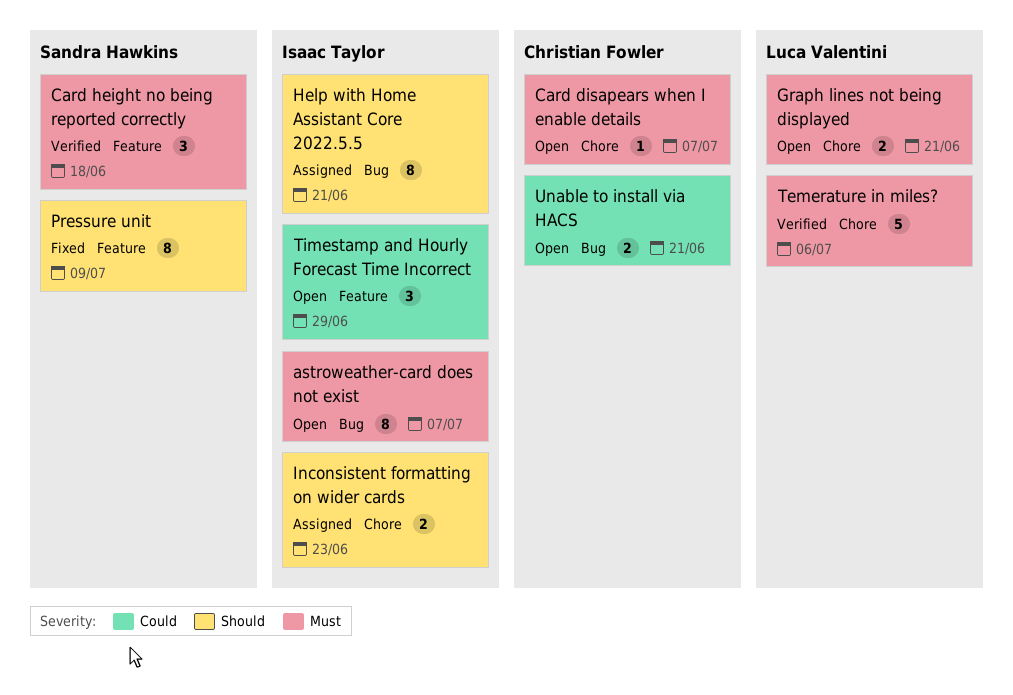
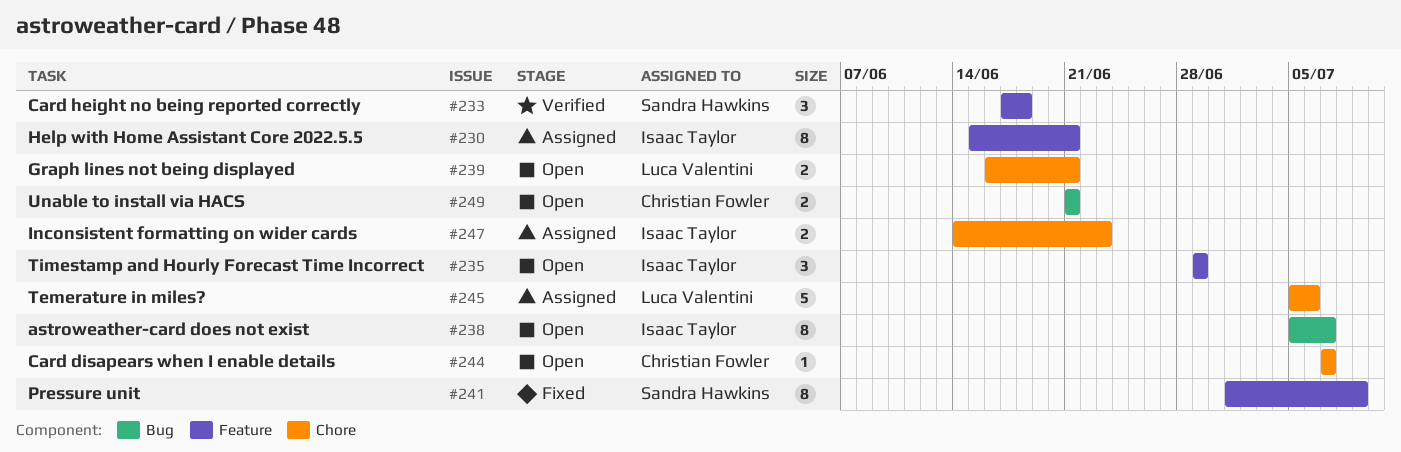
Help with Home Assistant Core 2022.5.5, label: Bug -> Feature
Temerature in miles?, status: Verified -> Assigned

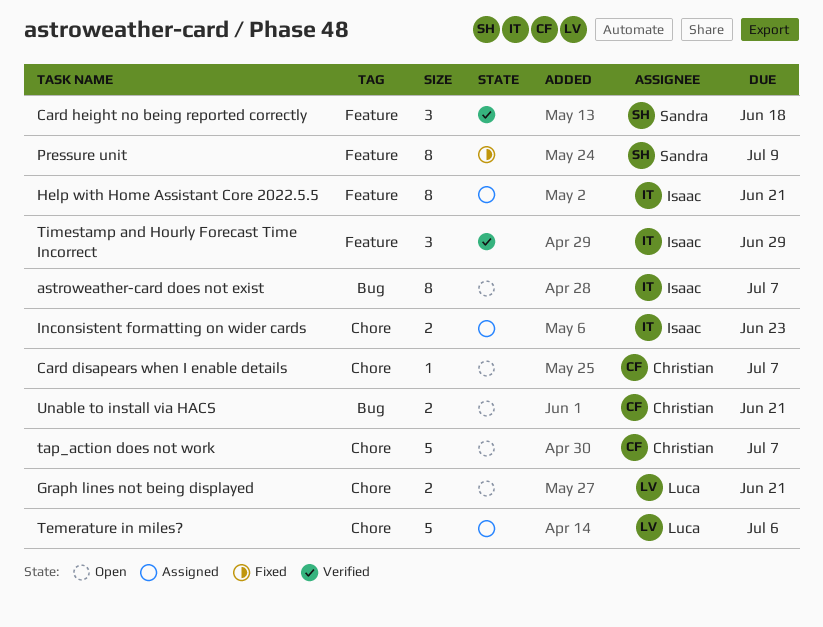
tap_action does not work: none -> present
Timestamp and Hourly Forecast Time Incorrect, status: Open -> Verified

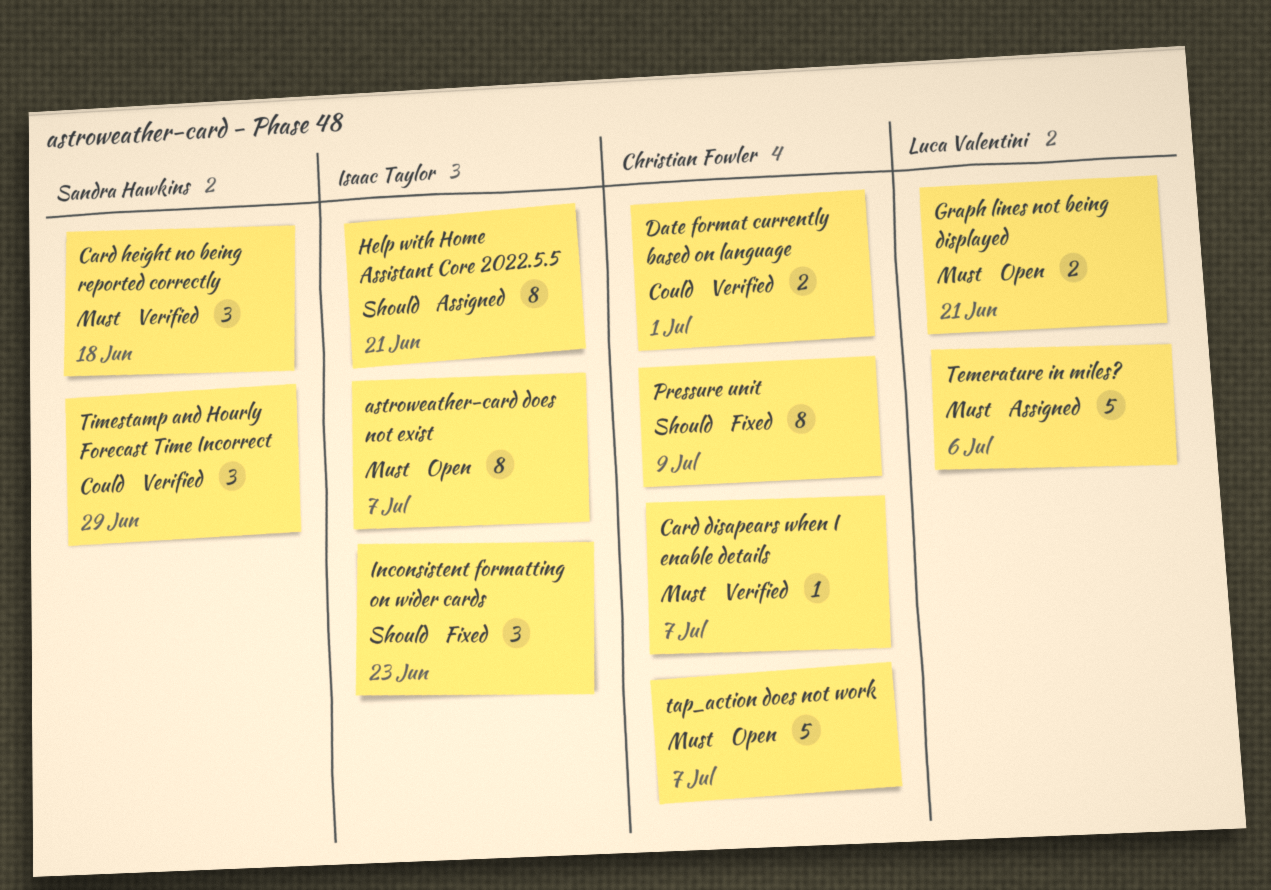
Card disapears when I enable details, status: Open -> Verified
Date format currently based on language: none -> present
Inconsistent formatting on wider cards, status: Assigned -> Fixed
Inconsistent formatting on wider cards, estimate: 2 -> 3
Pressure unit, owner: Sandra Hawkins -> Christian Fowler
Timestamp and Hourly Forecast Time Incorrect, owner: Isaac Taylor -> Sandra Hawkins
Unable to install via HACS: present -> none

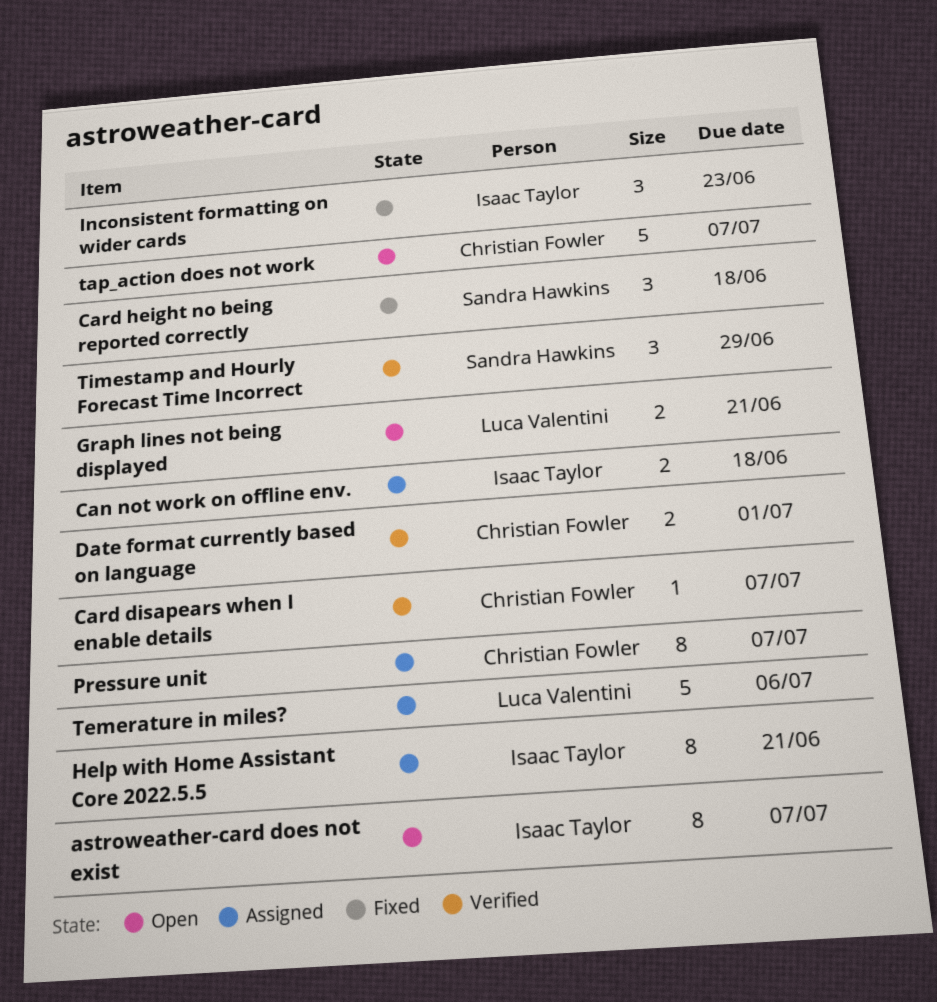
Can not work on offline env.: none -> present
Card height no being reported correctly, status: Verified -> Fixed
Pressure unit, status: Fixed -> Assigned
Pressure unit, due: Jul 9 -> Jul 7

